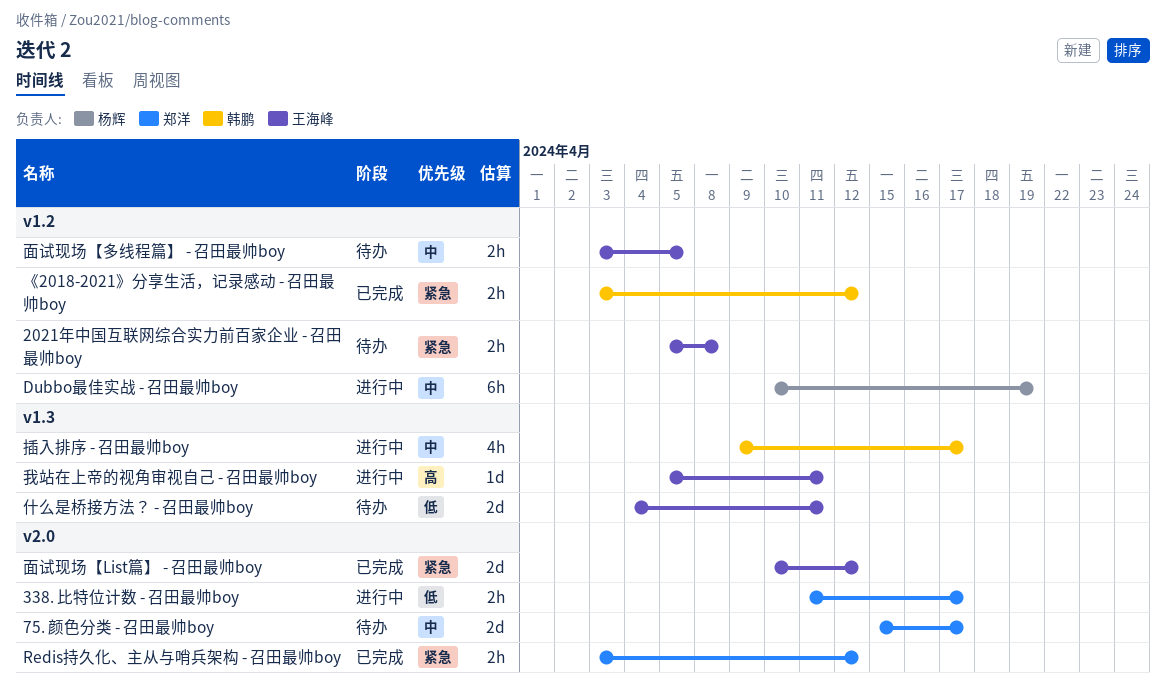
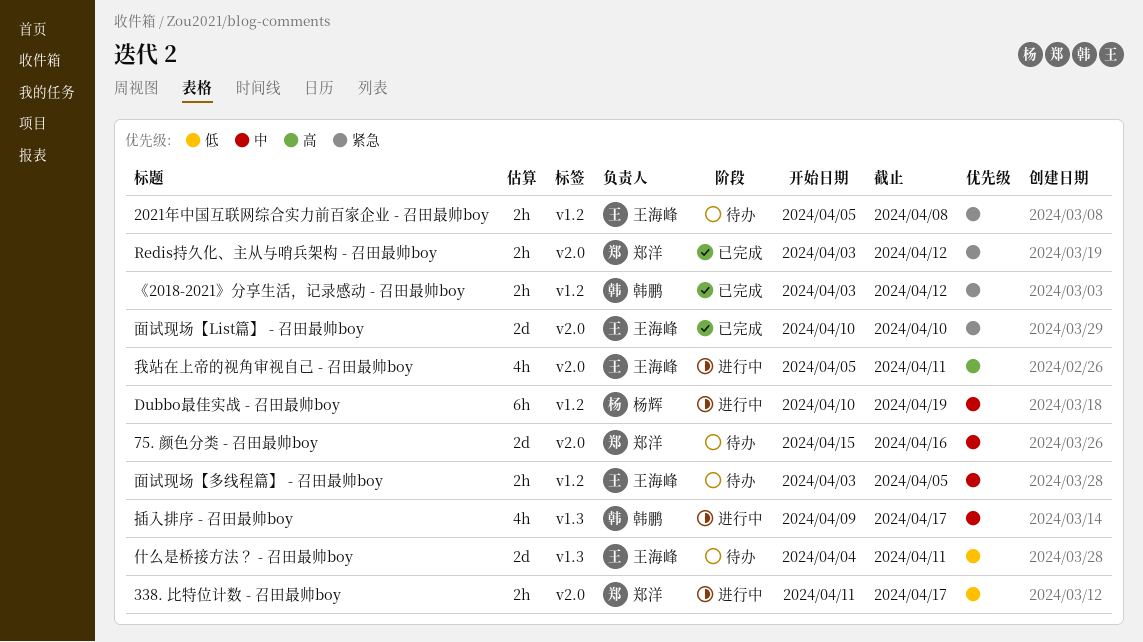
75. 颜色分类 - 召田最帅boy, due: Apr 17 -> Apr 16
我站在上帝的视角审视自己 - 召田最帅boy, label: v1.3 -> v2.0
我站在上帝的视角审视自己 - 召田最帅boy, estimate: 1d -> 4h
面试现场【List篇】 - 召田最帅boy, due: Apr 12 -> Apr 10

